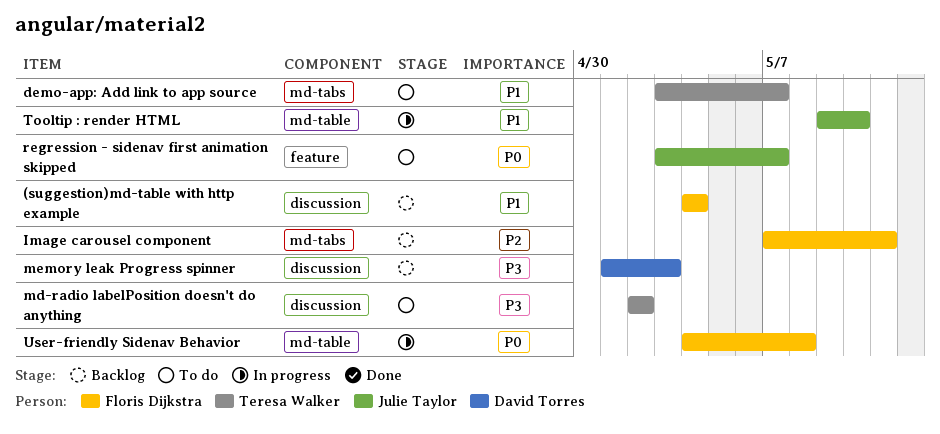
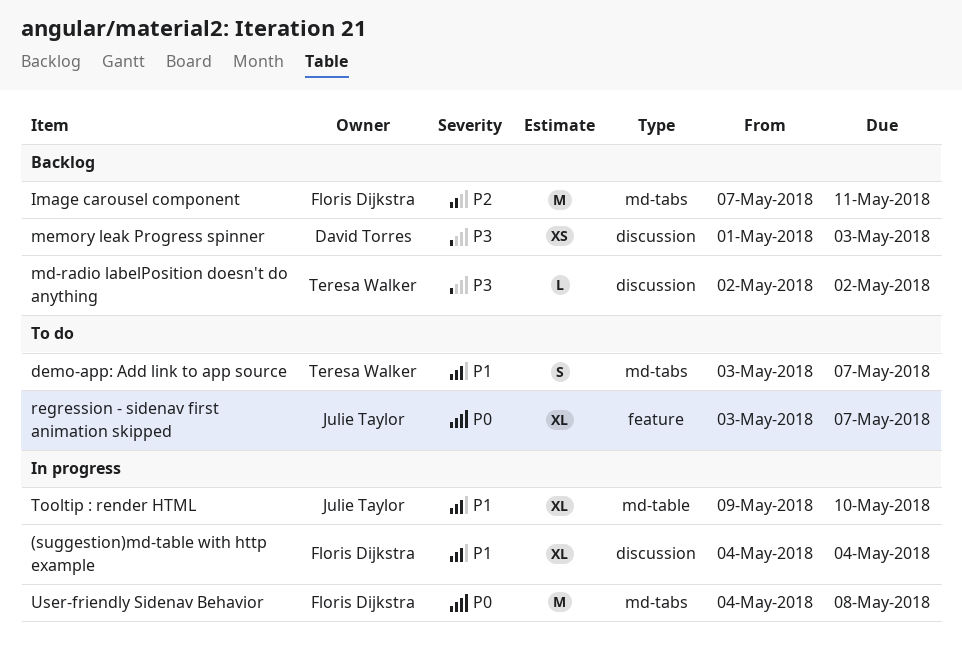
(suggestion)md-table with http example, status: Backlog -> In progress
md-radio labelPosition doesn't do anything, status: To do -> Backlog
User-friendly Sidenav Behavior, label: md-table -> md-tabs

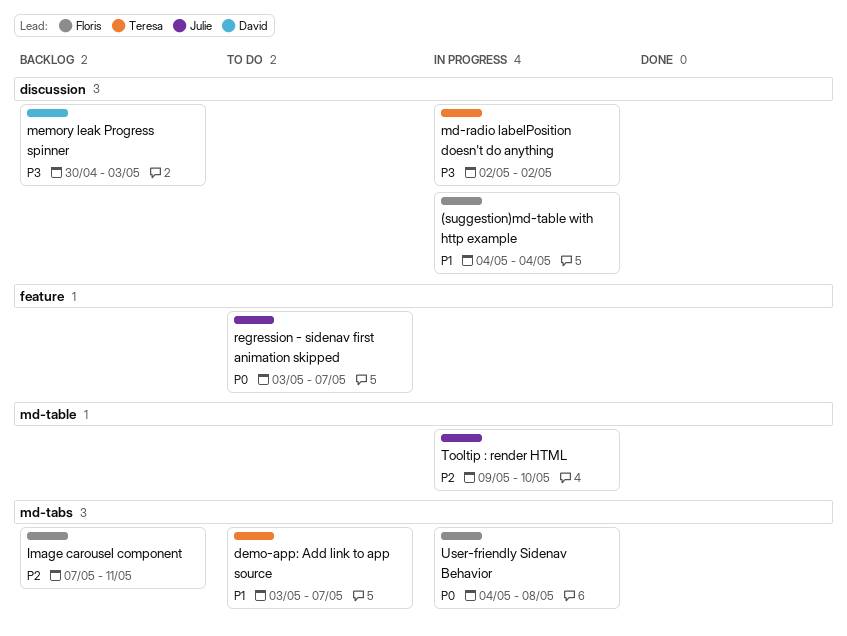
md-radio labelPosition doesn't do anything, status: Backlog -> In progress
memory leak Progress spinner, start: May 1 -> Apr 30
Tooltip : render HTML, priority: P1 -> P2

